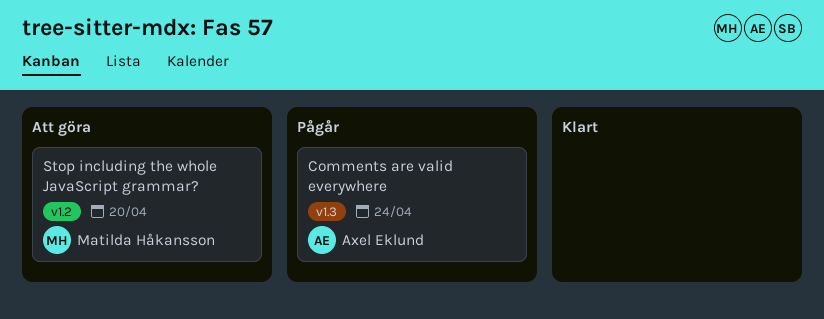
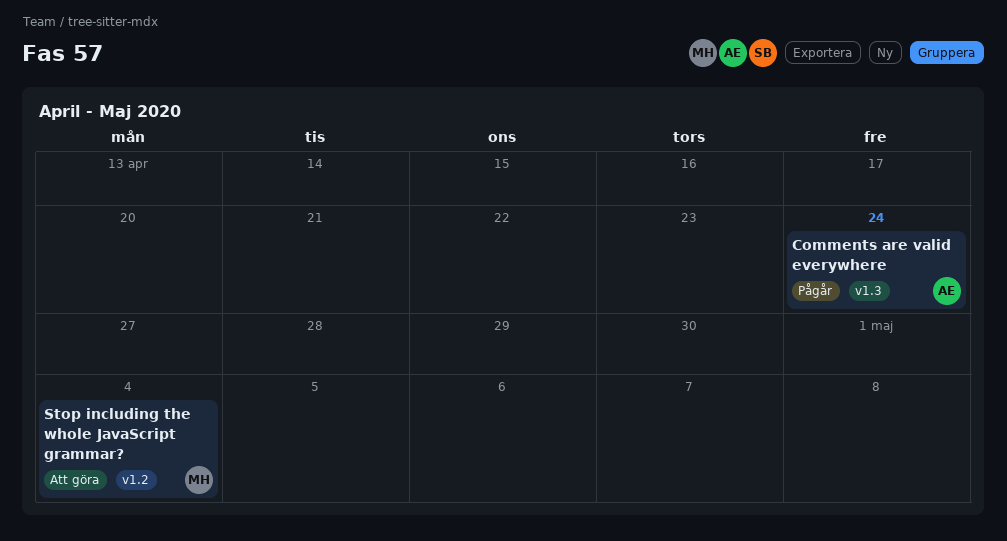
Stop including the whole JavaScript grammar?, due: Apr 20 -> May 4

